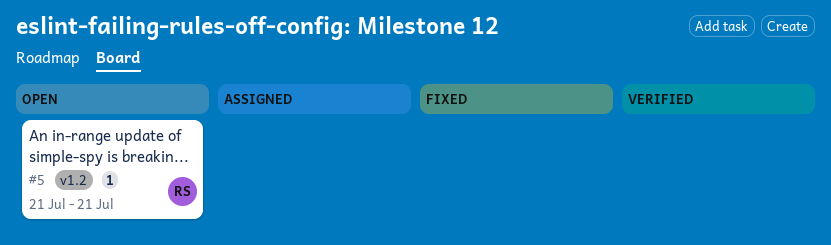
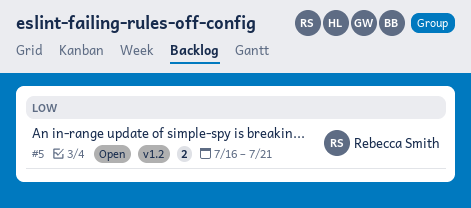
#5, estimate: 1 -> 2
#5, start: Jul 21 -> Jul 16

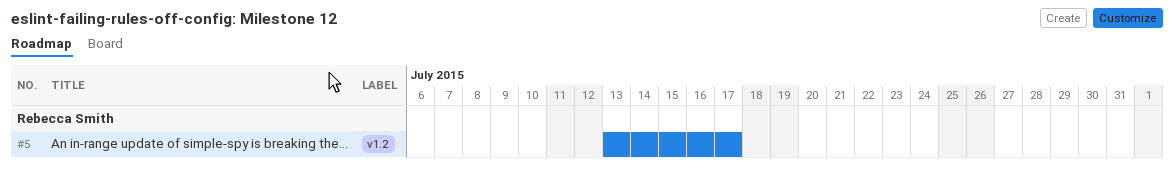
#5, start: Jul 16 -> Jul 13
#5, due: Jul 21 -> Jul 17

